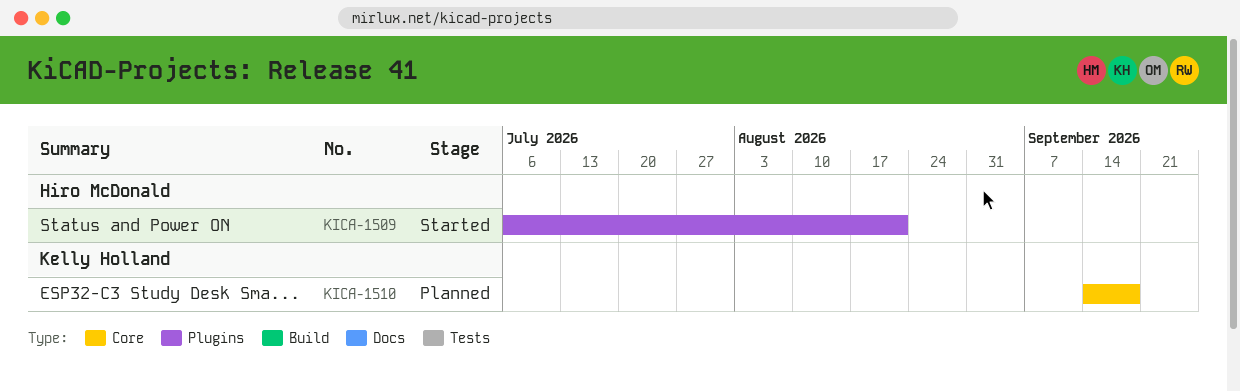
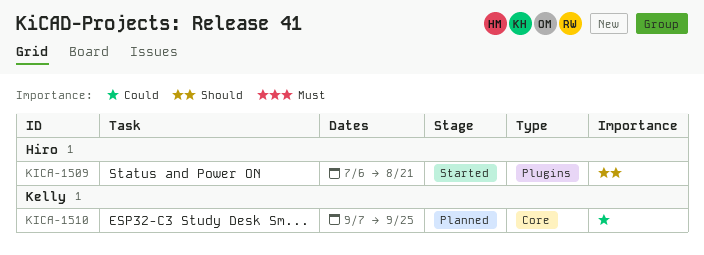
KICA-1510, start: Sep 14 -> Sep 7
KICA-1510, due: Sep 18 -> Sep 25

